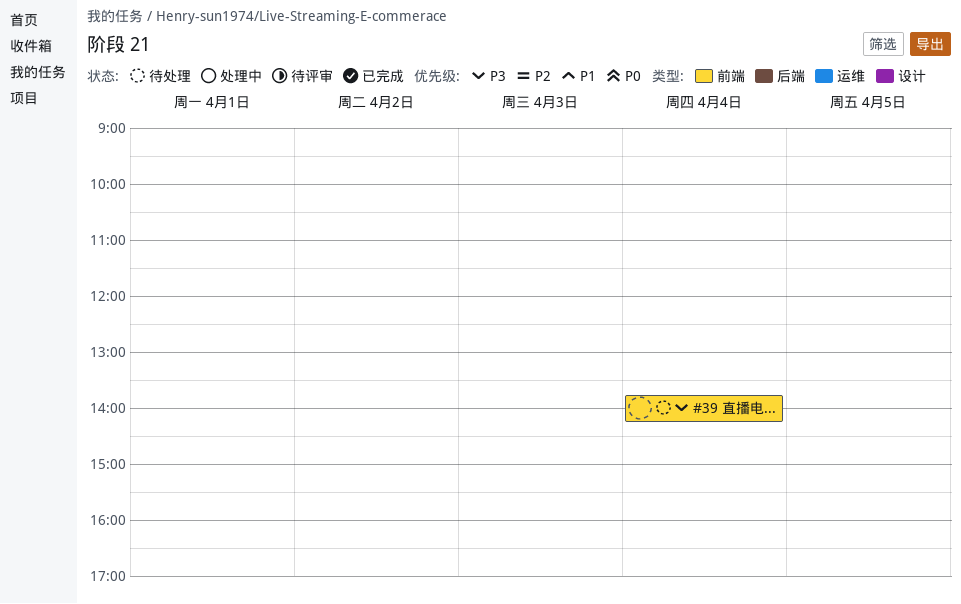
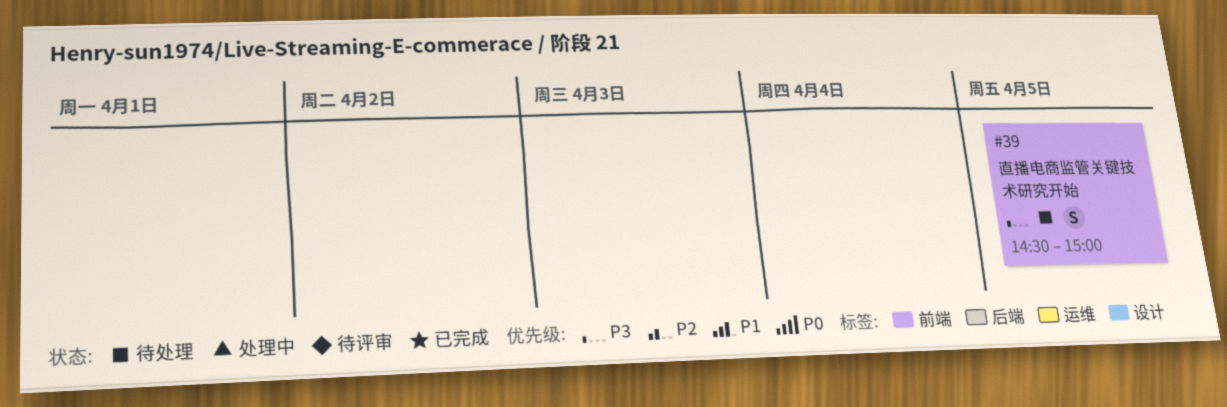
#39, day: Apr 4 -> Apr 5
#39, begins: 13:45 -> 14:30
#39, ends: 14:15 -> 15:00

